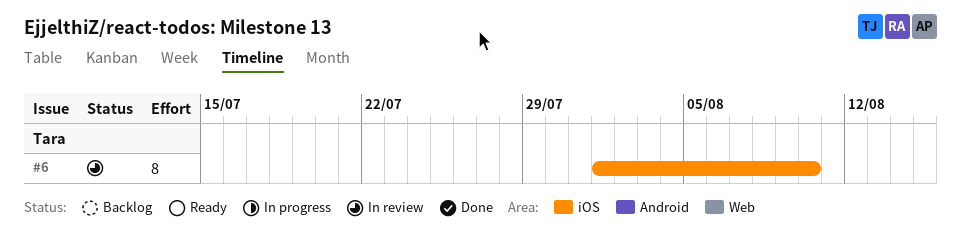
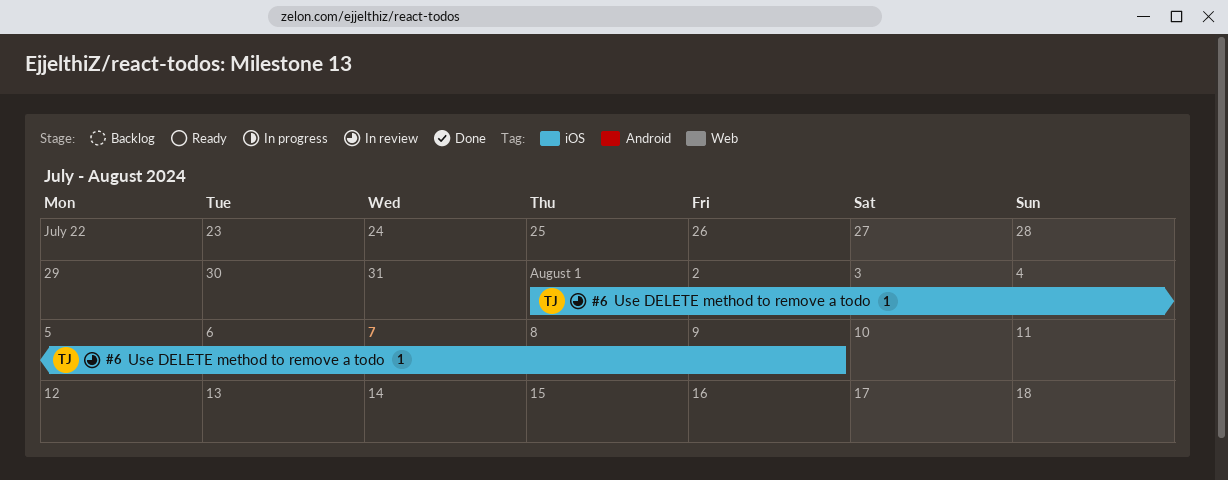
#6, estimate: 8 -> 1
#6, due: Aug 10 -> Aug 9

